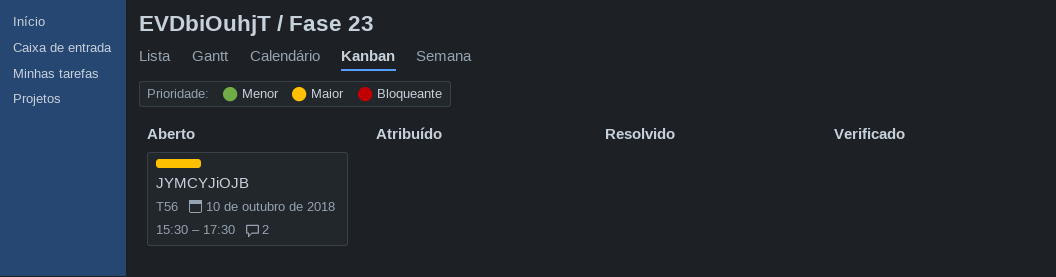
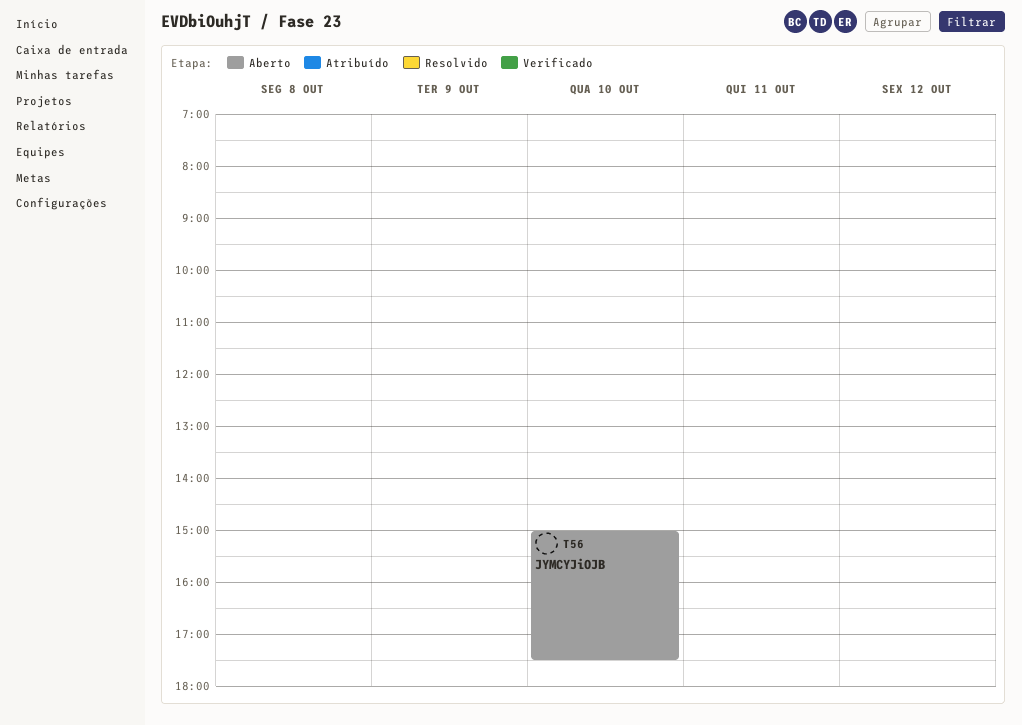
T56, begins: 15:30 -> 15:00

